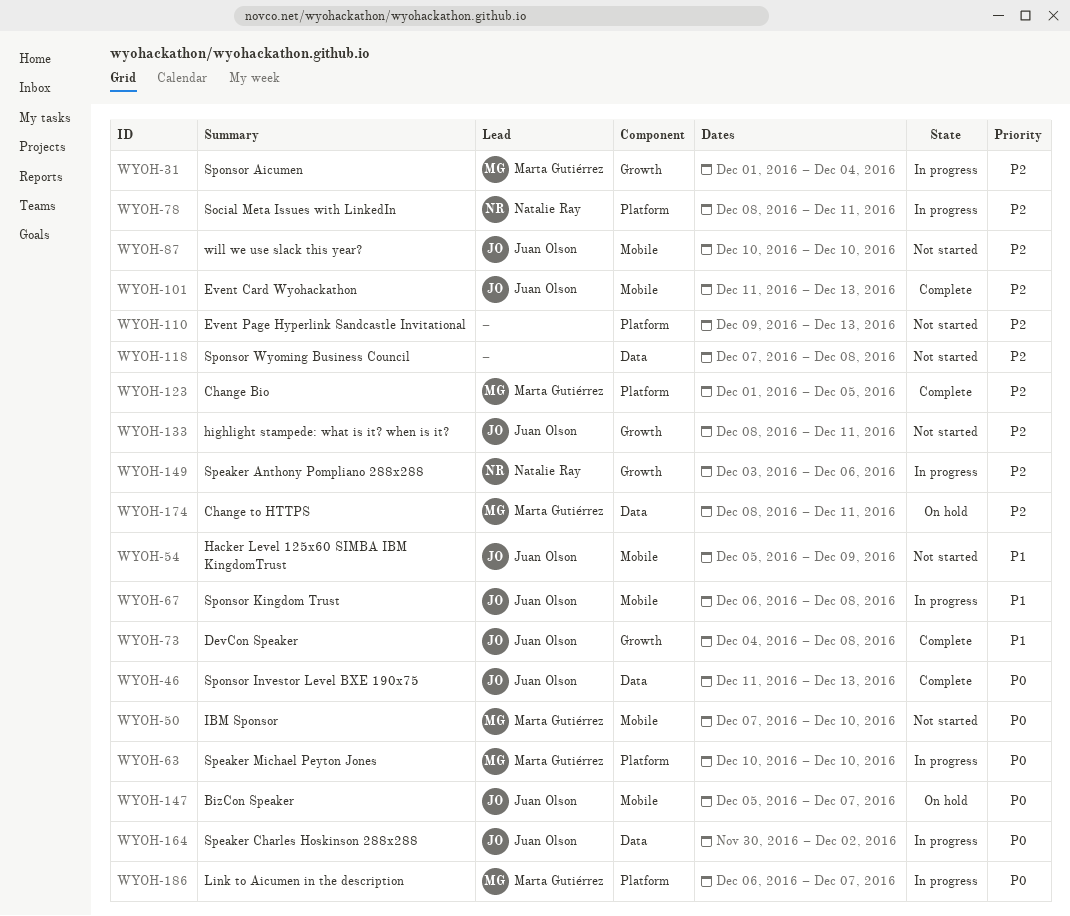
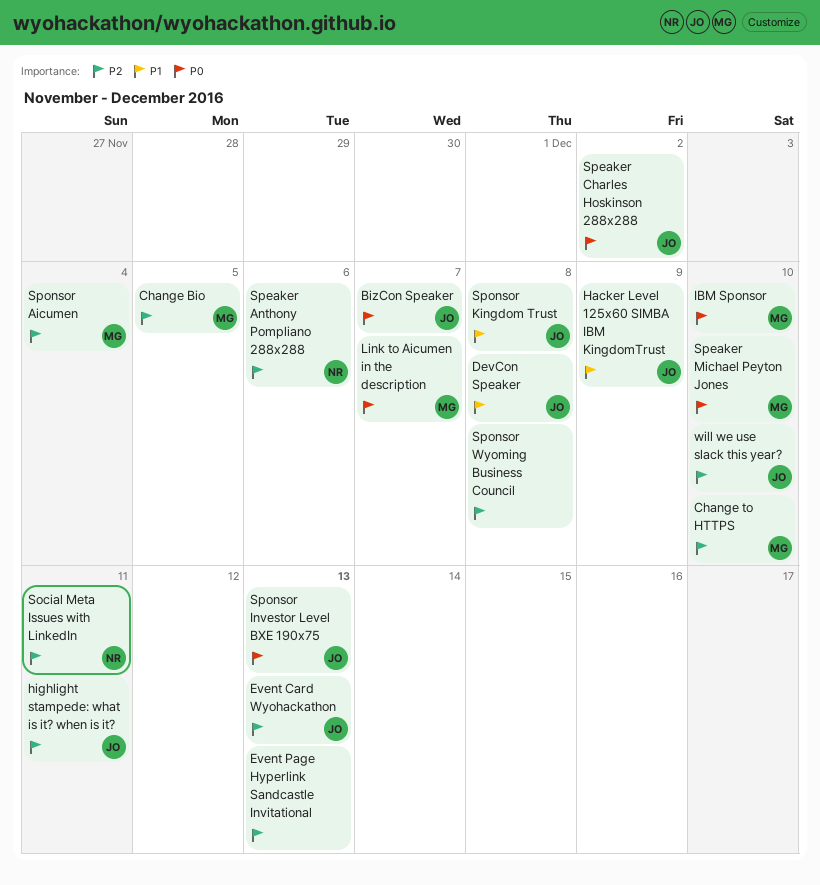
Change to HTTPS, due: Dec 11 -> Dec 10

